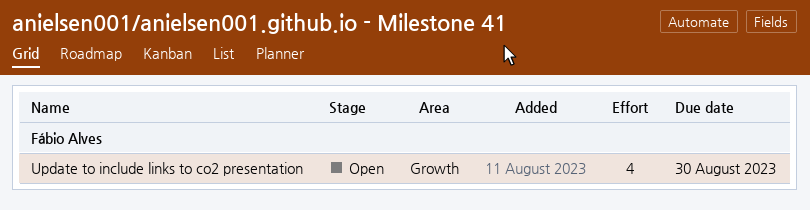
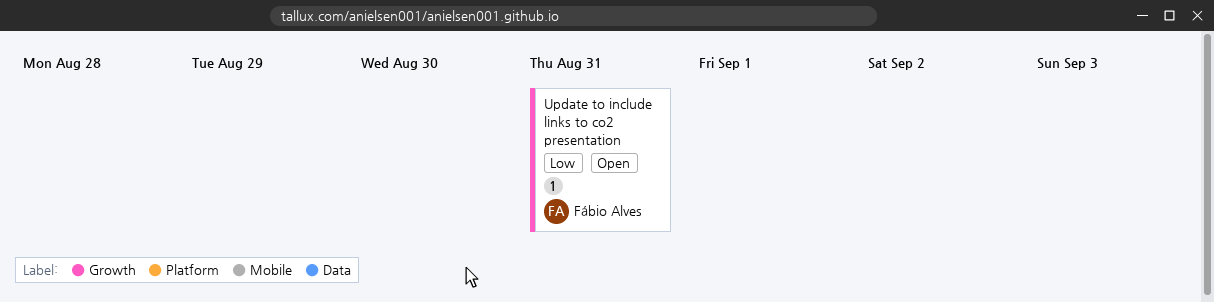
Update to include links to co2 presentation, estimate: 4 -> 1
Update to include links to co2 presentation, due: Aug 30 -> Aug 31

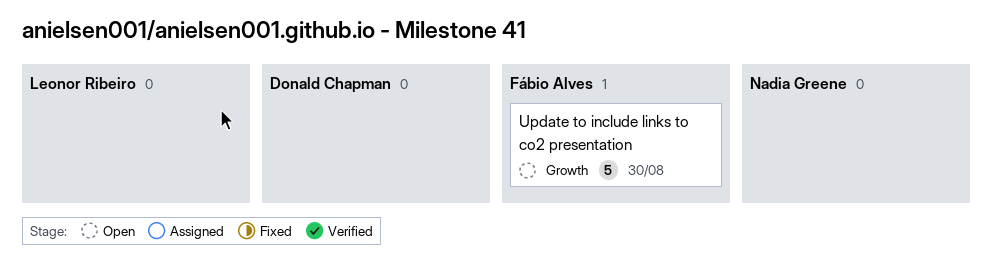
Update to include links to co2 presentation, estimate: 1 -> 5
Update to include links to co2 presentation, due: Aug 31 -> Aug 30

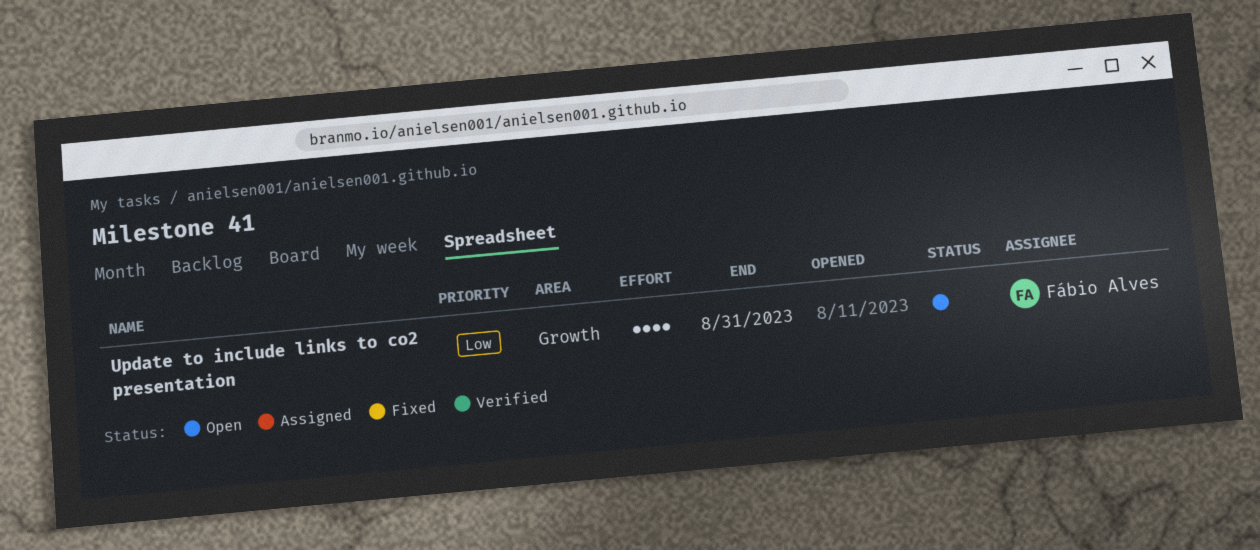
Update to include links to co2 presentation, estimate: 5 -> 4
Update to include links to co2 presentation, due: Aug 30 -> Aug 31

